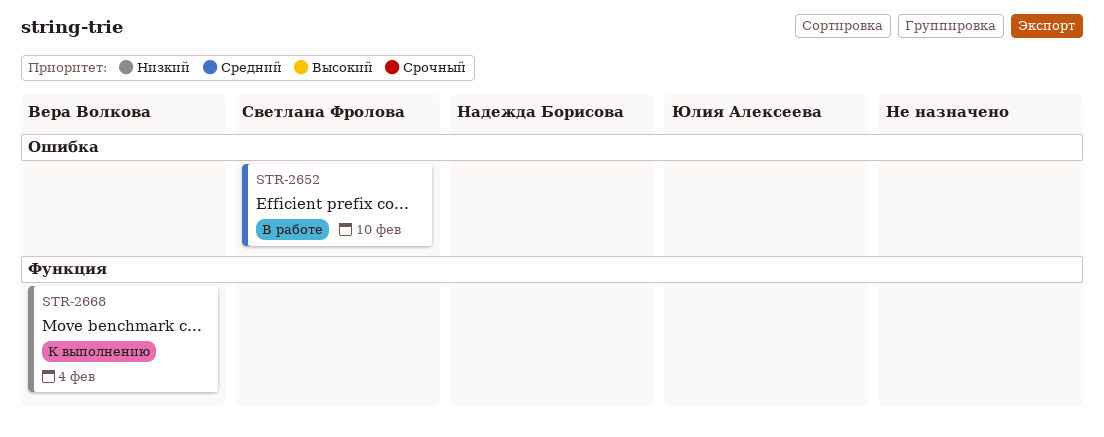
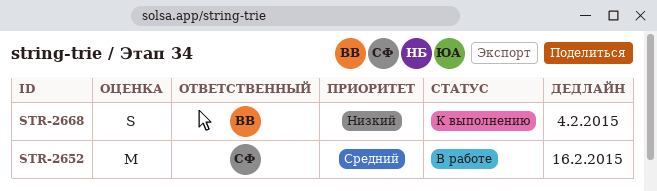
STR-2652, due: Feb 10 -> Feb 16

